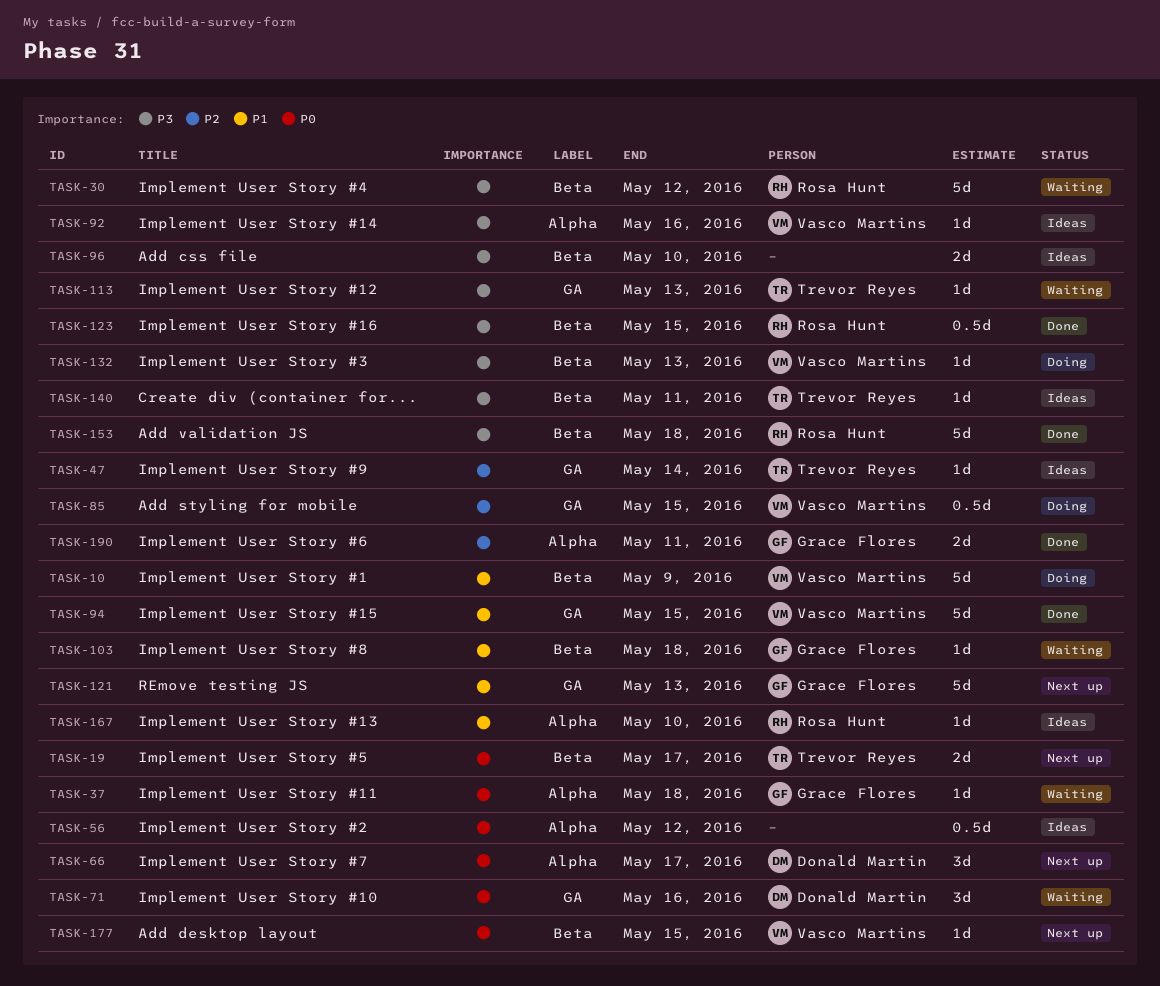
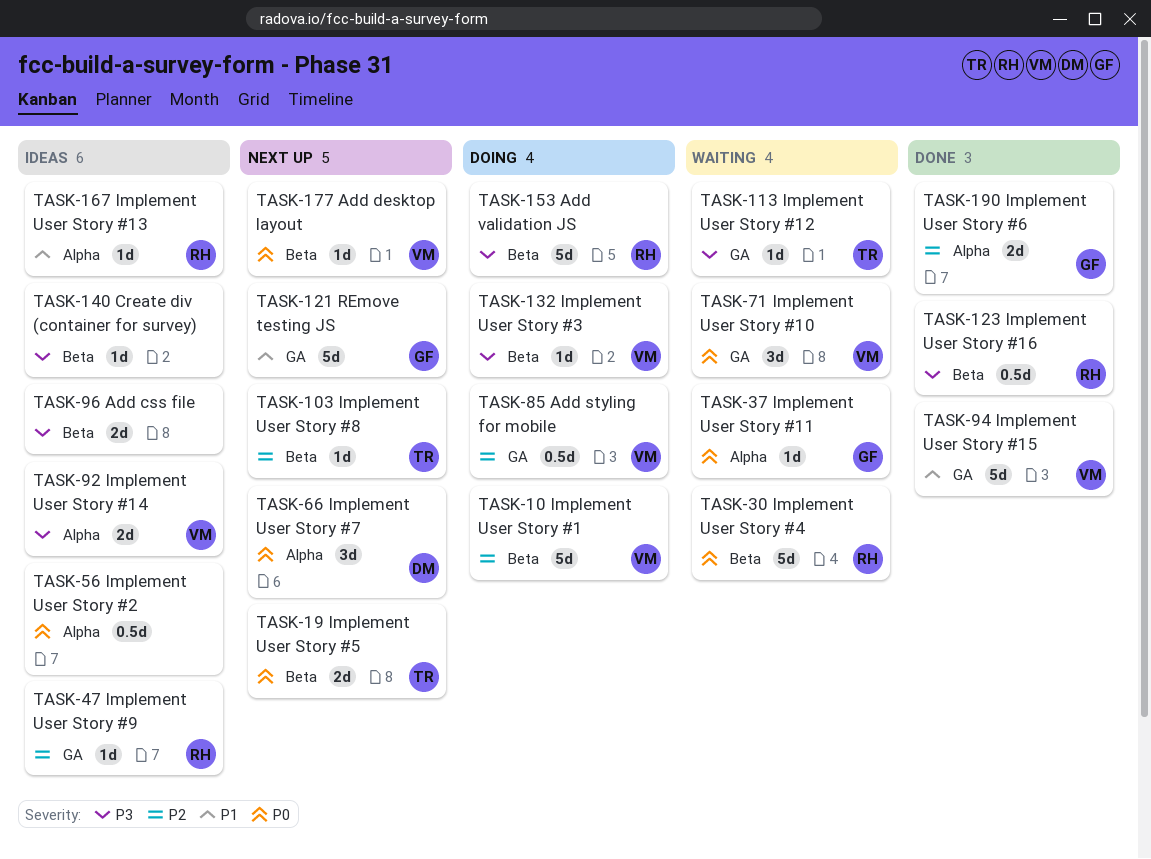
TASK-10, priority: P1 -> P2
TASK-30, priority: P3 -> P0
TASK-47, owner: Trevor Reyes -> Rosa Hunt
TASK-71, owner: Donald Martin -> Vasco Martins
TASK-92, estimate: 1d -> 2d
TASK-103, status: Waiting -> Next up
TASK-103, owner: Grace Flores -> Trevor Reyes
TASK-103, priority: P1 -> P2
TASK-140, owner: Trevor Reyes -> none
TASK-153, status: Done -> Doing

